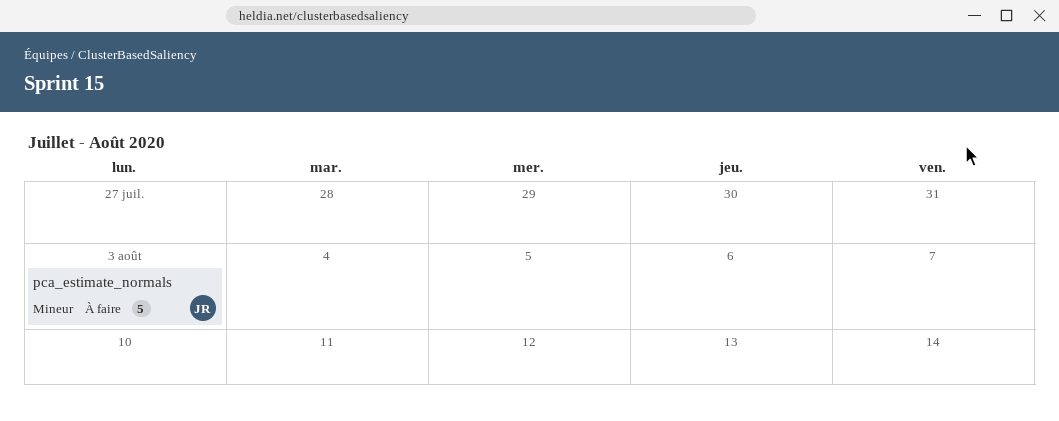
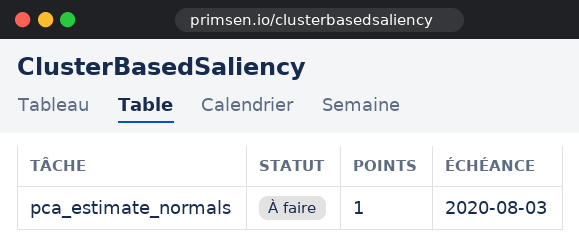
pca_estimate_normals, estimate: 5 -> 1

